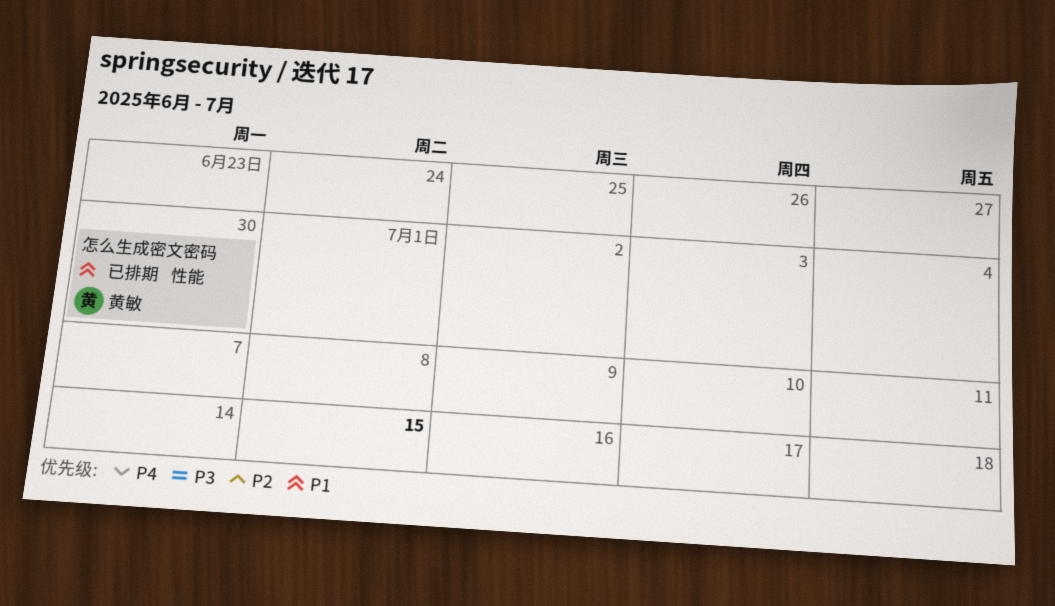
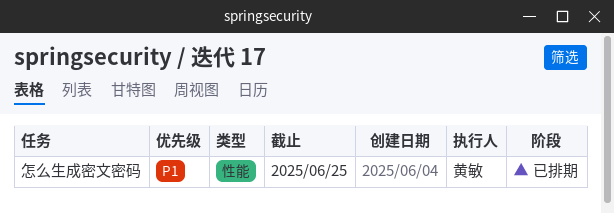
怎么生成密文密码, due: Jun 30 -> Jun 25

